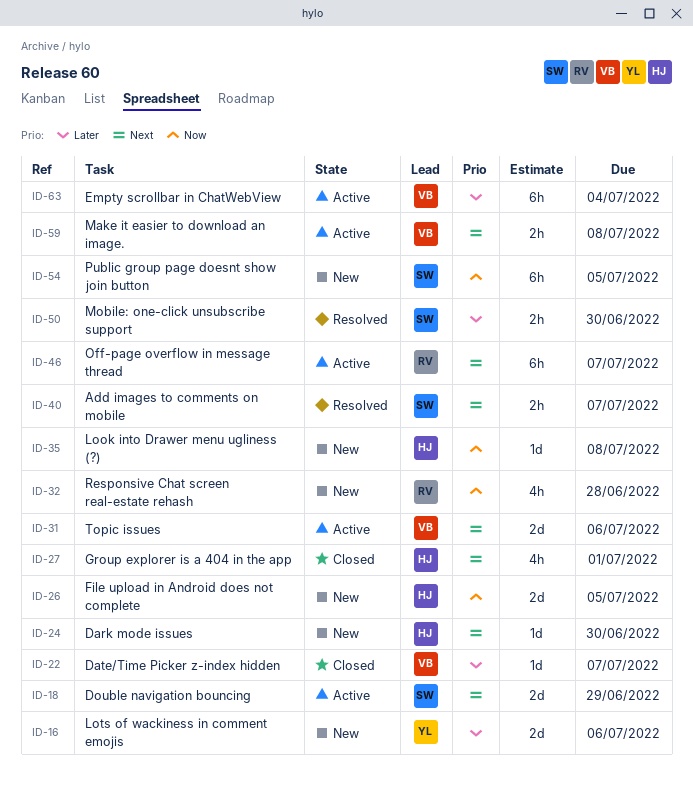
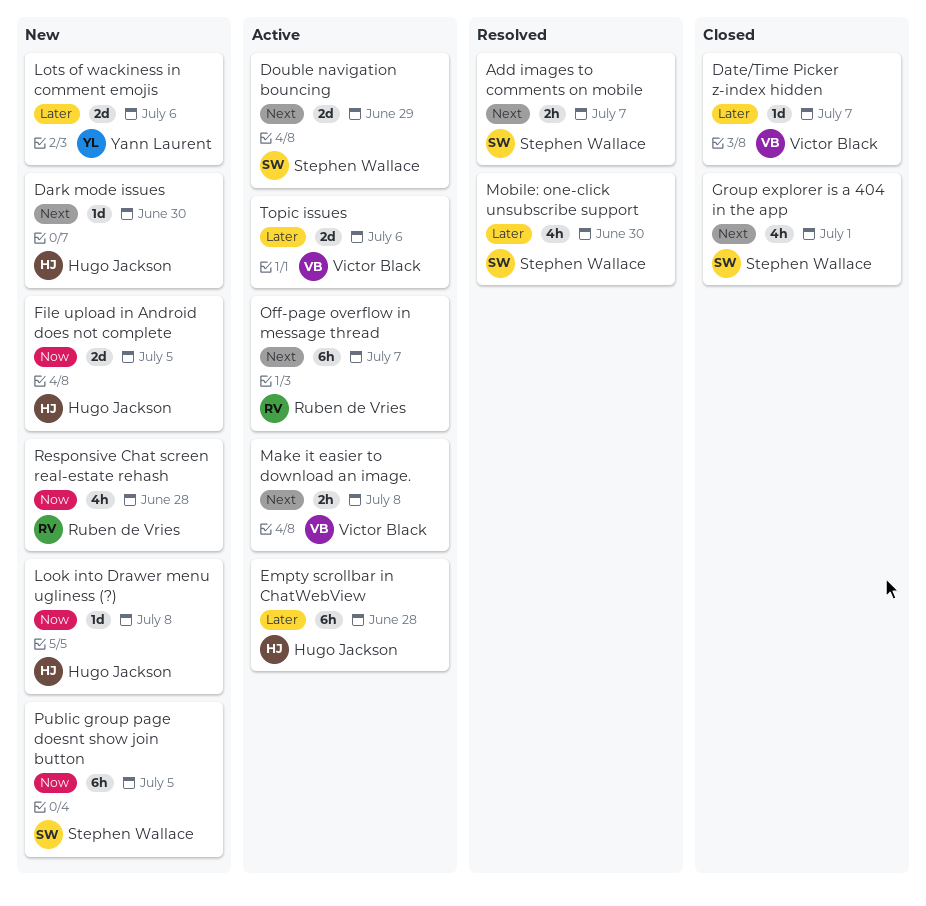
Empty scrollbar in ChatWebView, owner: Victor Black -> Hugo Jackson
Empty scrollbar in ChatWebView, due: Jul 4 -> Jun 28
Group explorer is a 404 in the app, owner: Hugo Jackson -> Stephen Wallace
Mobile: one-click unsubscribe support, estimate: 2h -> 4h
Topic issues, priority: Next -> Later

